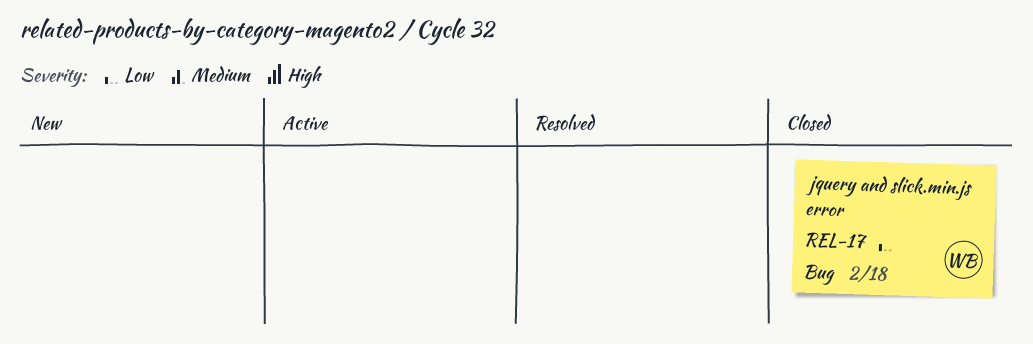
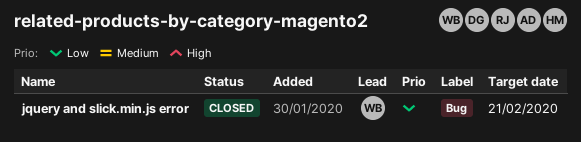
jquery and slick.min.js error, due: Feb 18 -> Feb 21

